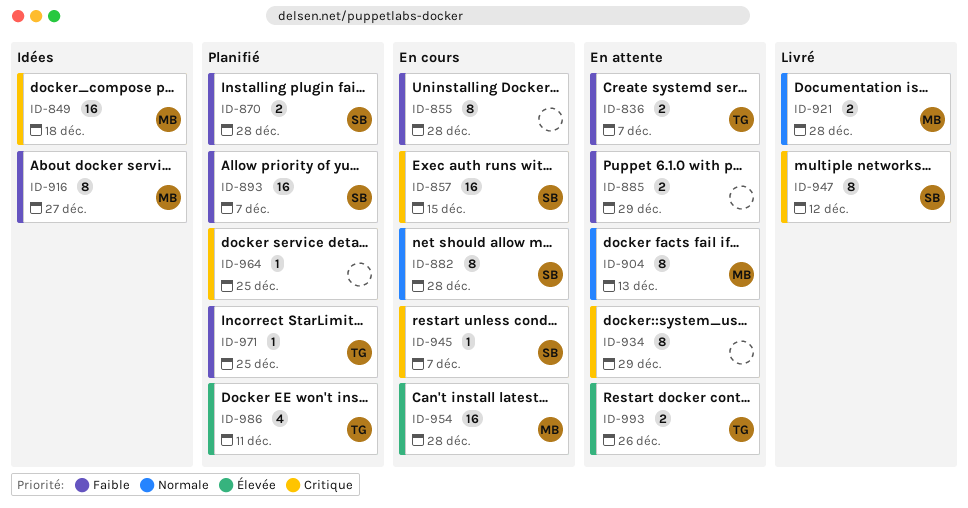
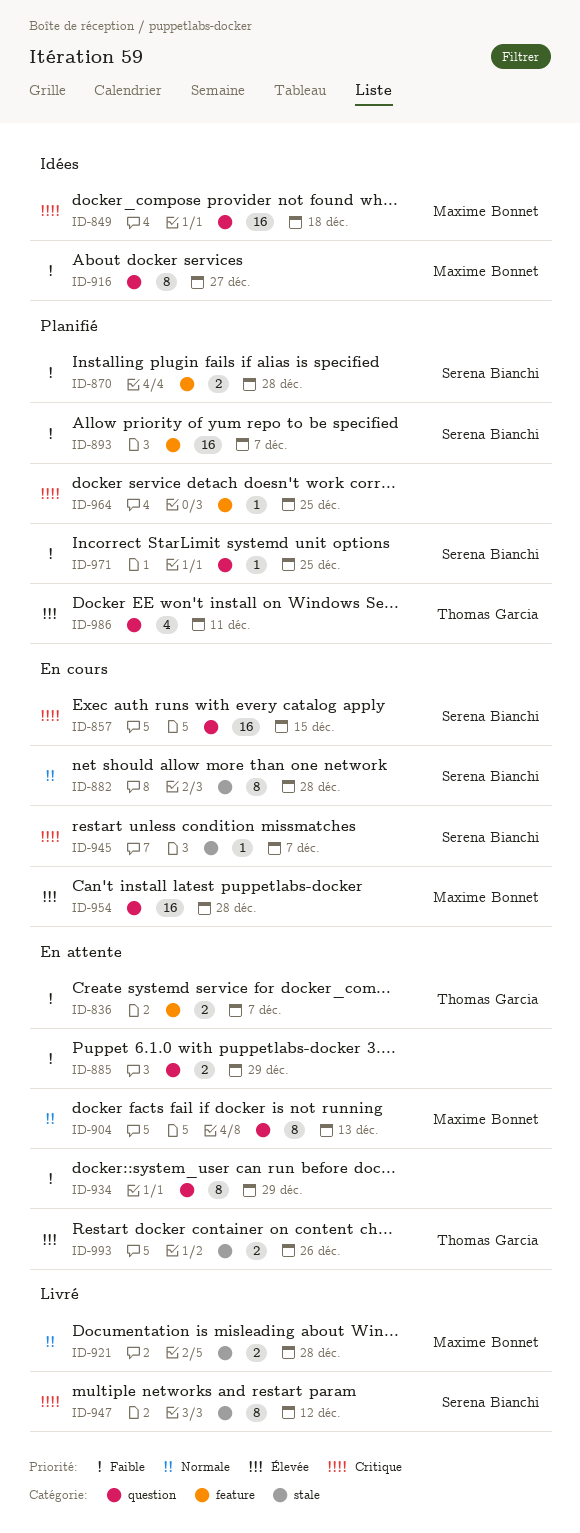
ID-855: present -> none
ID-934, priority: Critique -> Faible
ID-971, owner: Thomas Garcia -> Serena Bianchi

